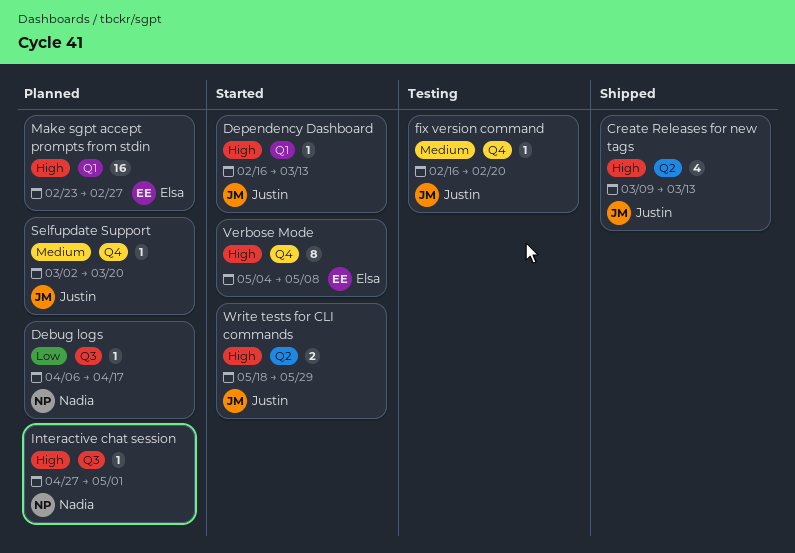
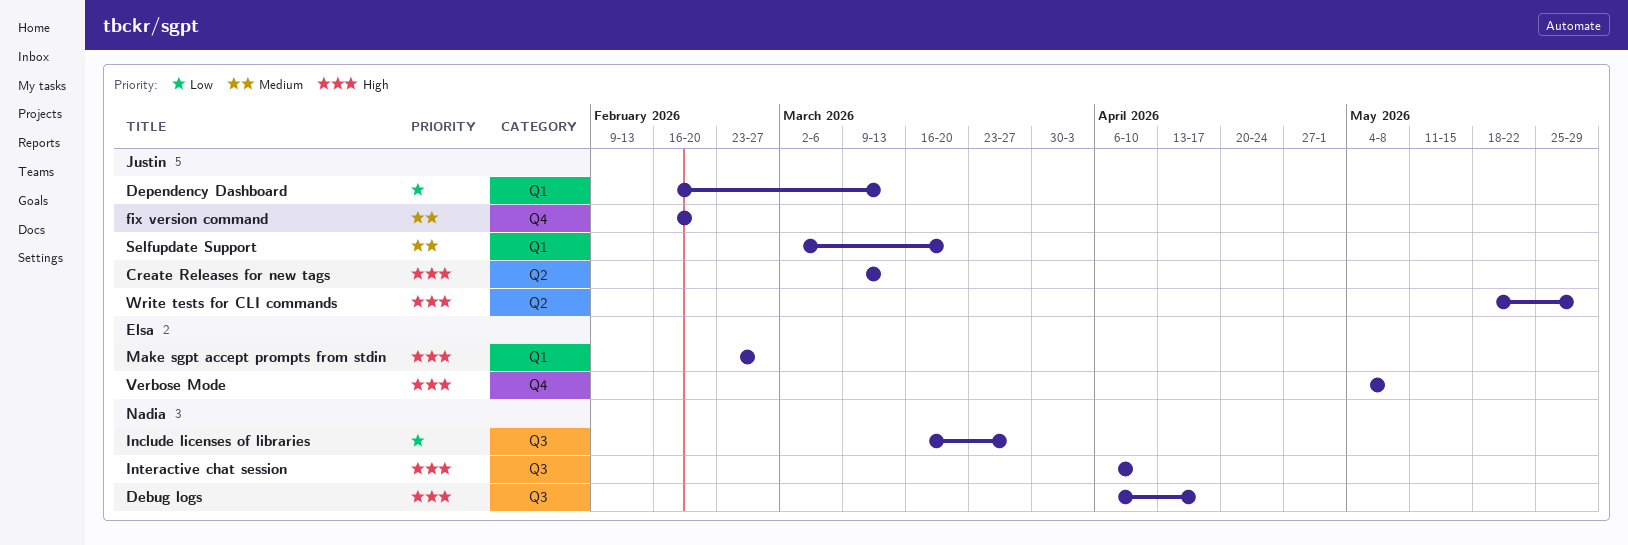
Debug logs, priority: Low -> High
Dependency Dashboard, priority: High -> Low
Include licenses of libraries: none -> present
Interactive chat session, start: Apr 27 -> Apr 6
Interactive chat session, due: May 1 -> Apr 10
Selfupdate Support, label: Q4 -> Q1

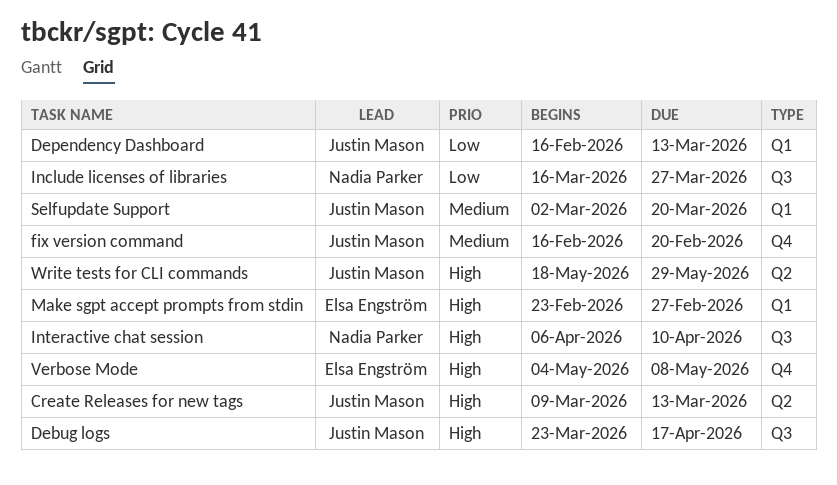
Debug logs, owner: Nadia Parker -> Justin Mason
Debug logs, start: Apr 6 -> Mar 23

